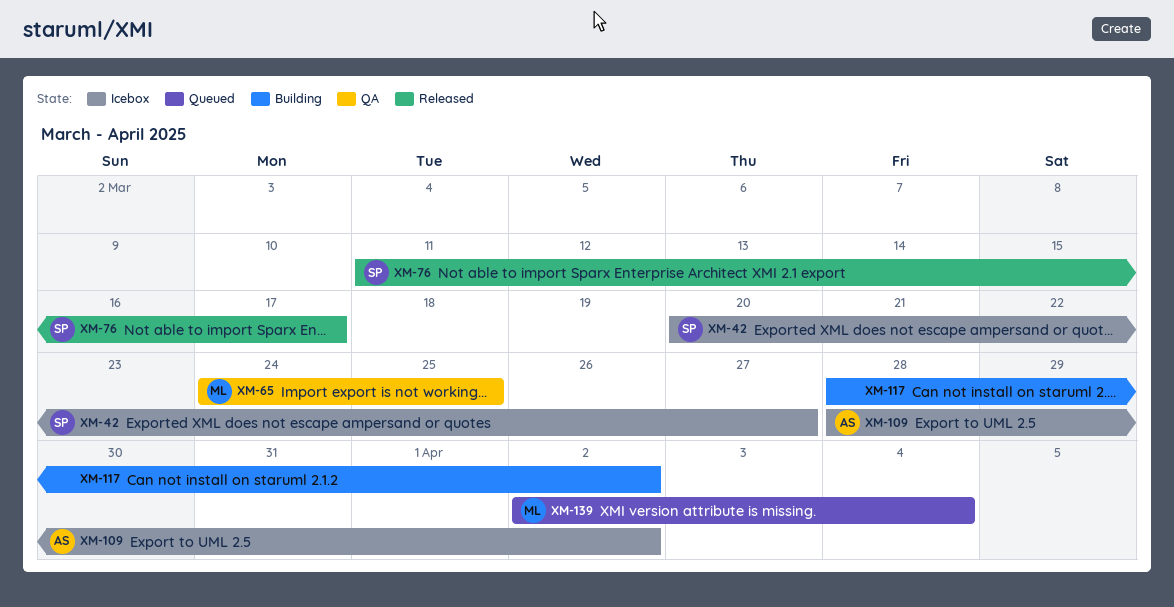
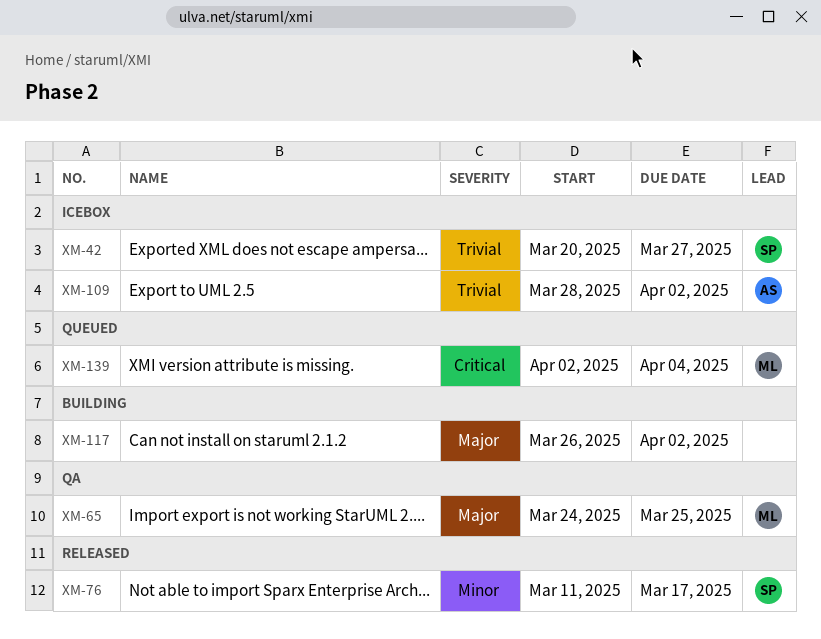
XM-117, start: Mar 28 -> Mar 26

